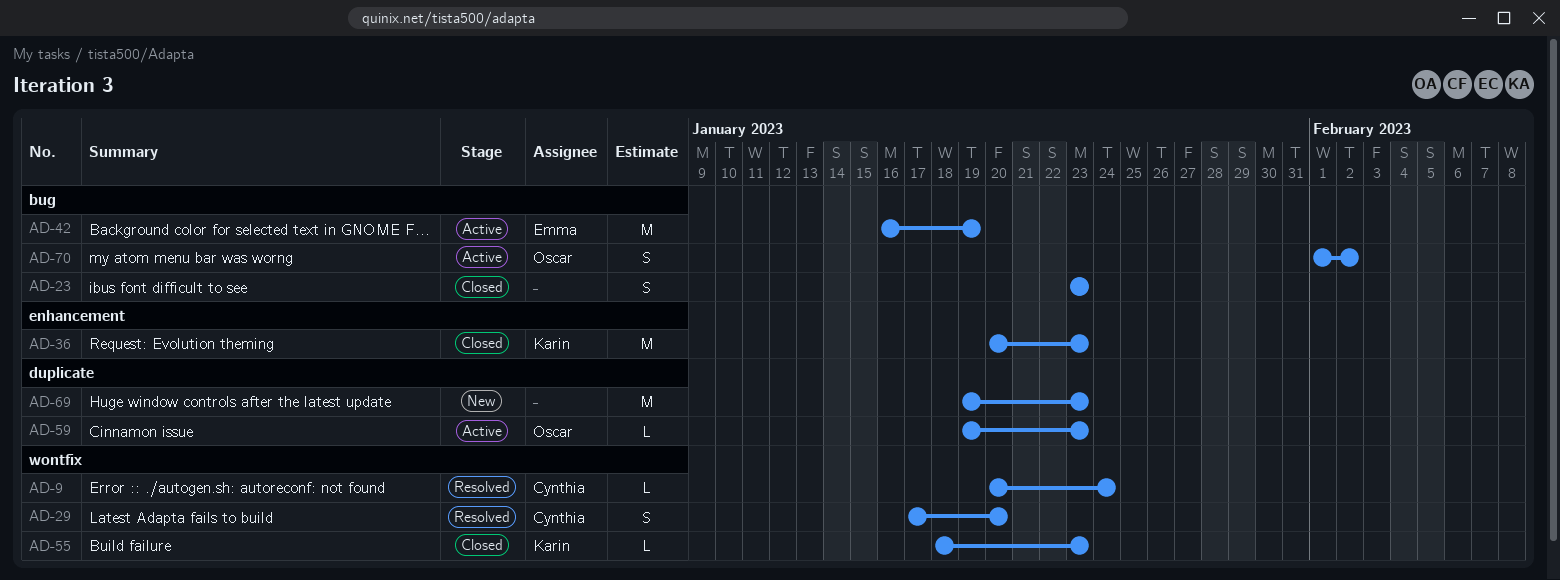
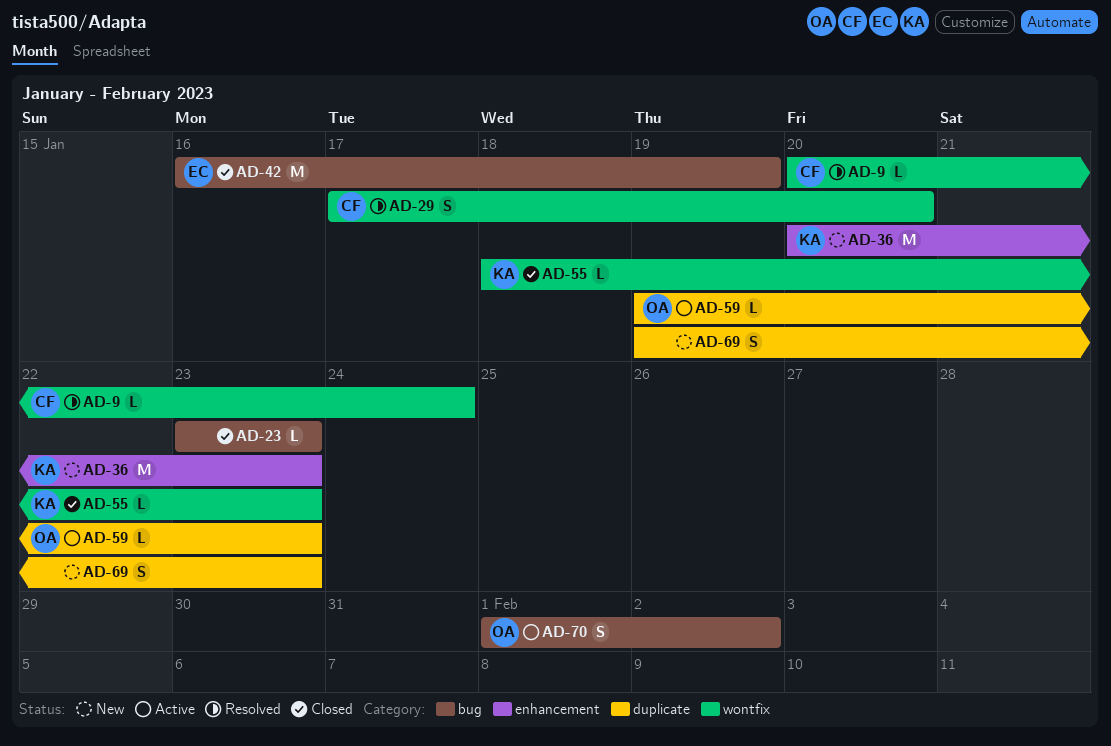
AD-23, estimate: S -> L
AD-36, status: Closed -> New
AD-42, status: Active -> Closed
AD-69, estimate: M -> S

